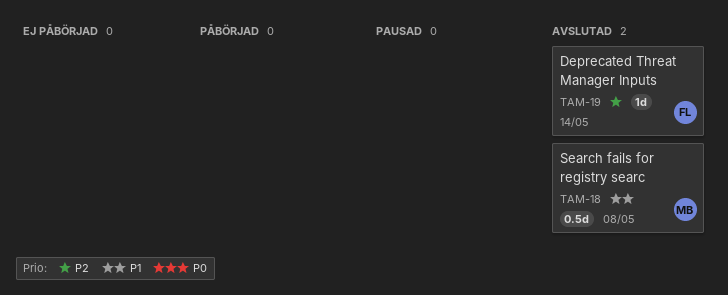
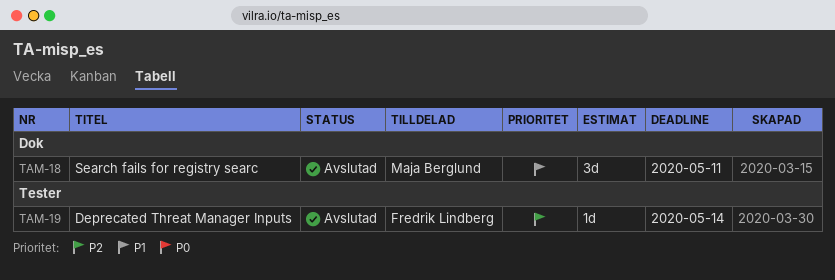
TAM-18, estimate: 0.5d -> 3d
TAM-18, due: May 8 -> May 11

